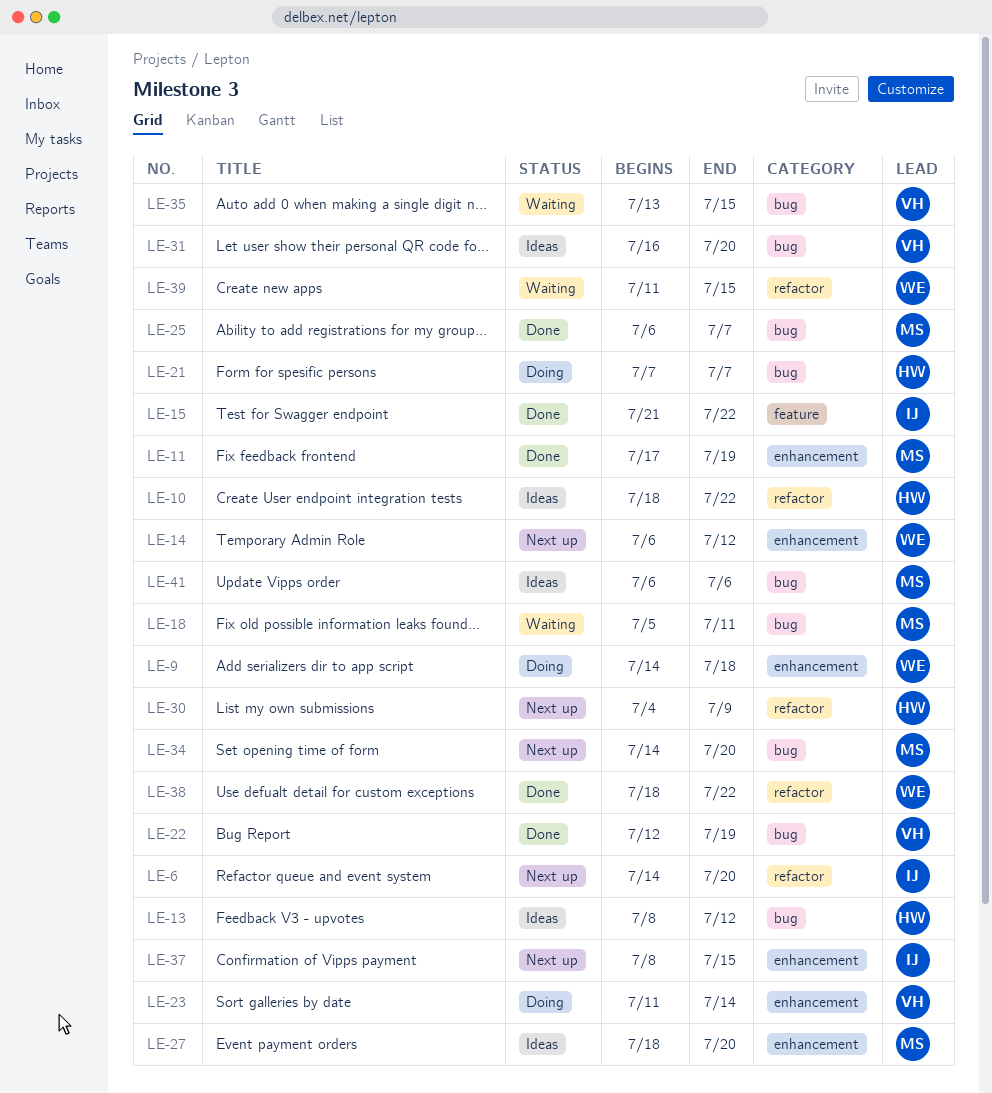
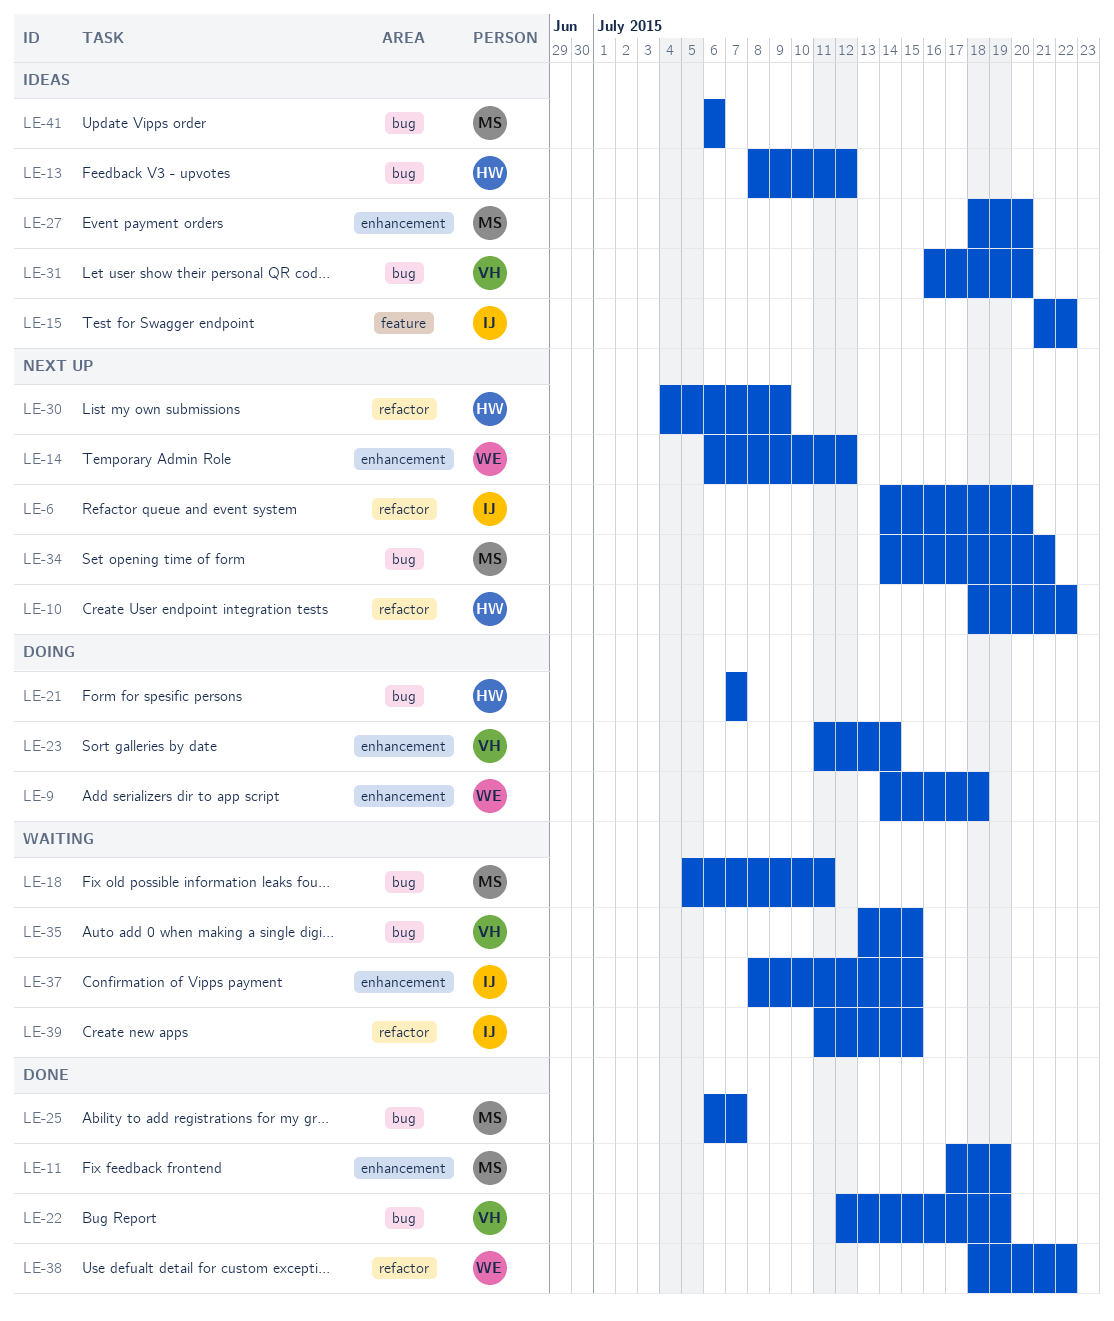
LE-10, status: Ideas -> Next up
LE-15, status: Done -> Ideas
LE-34, due: Jul 20 -> Jul 21
LE-37, status: Next up -> Waiting
LE-39, owner: WE -> IJ

